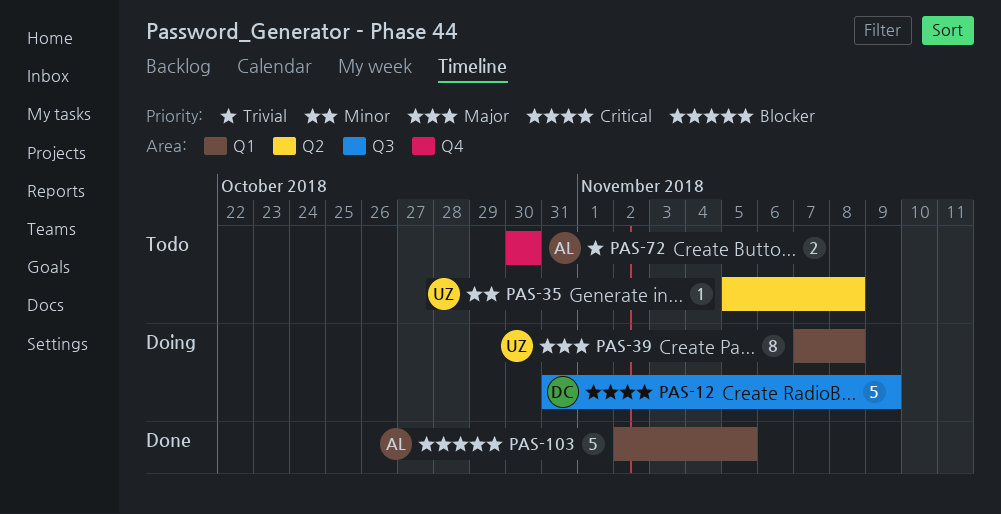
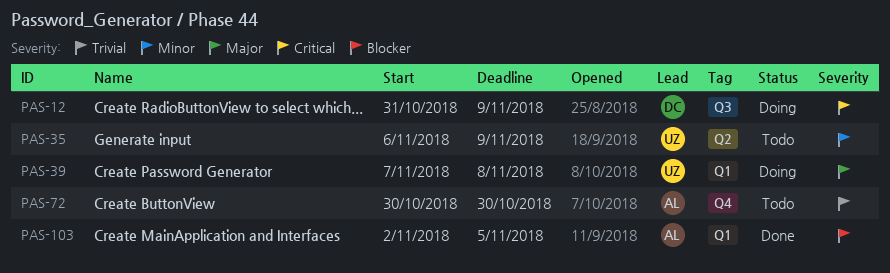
PAS-35, start: Nov 5 -> Nov 6
PAS-35, due: Nov 8 -> Nov 9

